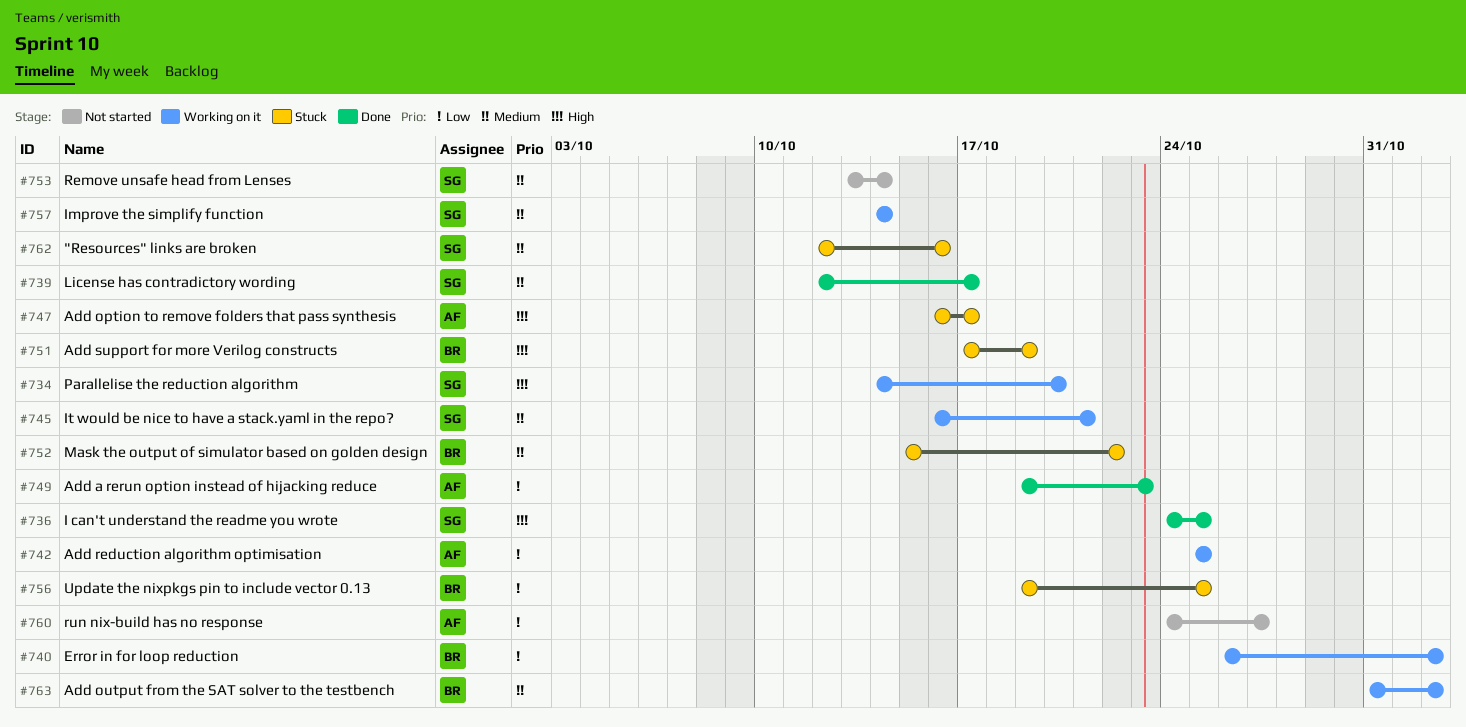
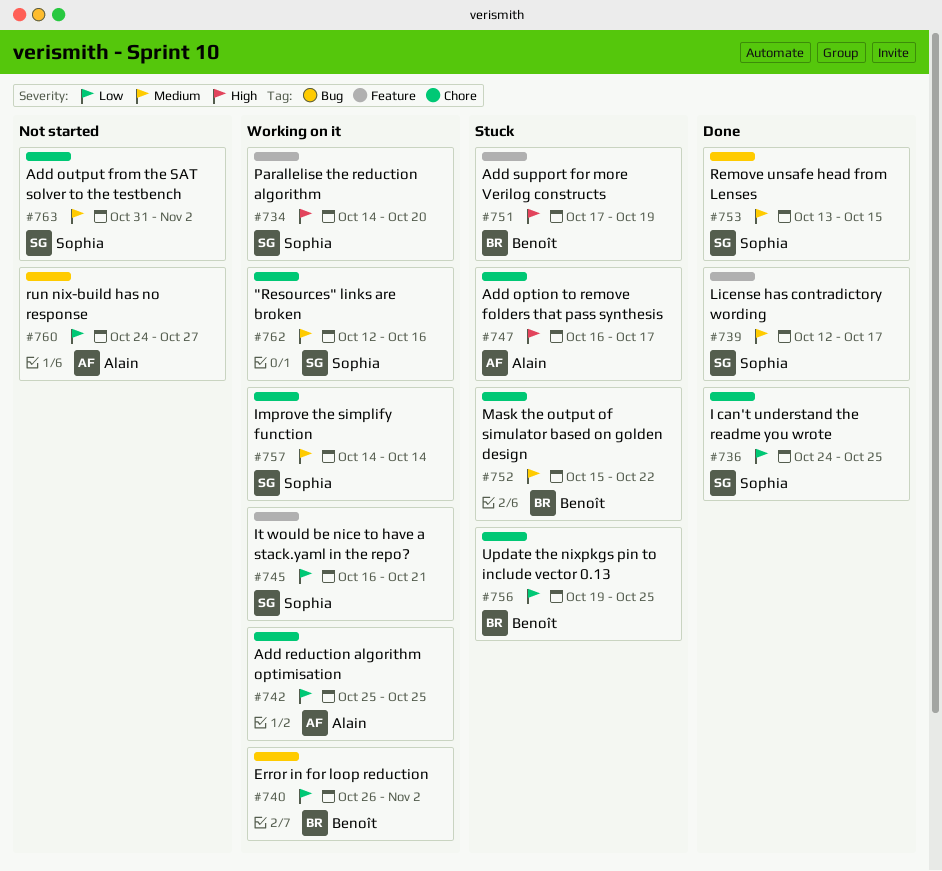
#736, priority: High -> Low
#745, priority: Medium -> Low
#749: present -> none
#753, status: Not started -> Done
#753, due: Oct 14 -> Oct 15
#762, status: Stuck -> Working on it
#763, status: Working on it -> Not started
#763, owner: Benoît -> Sophia

